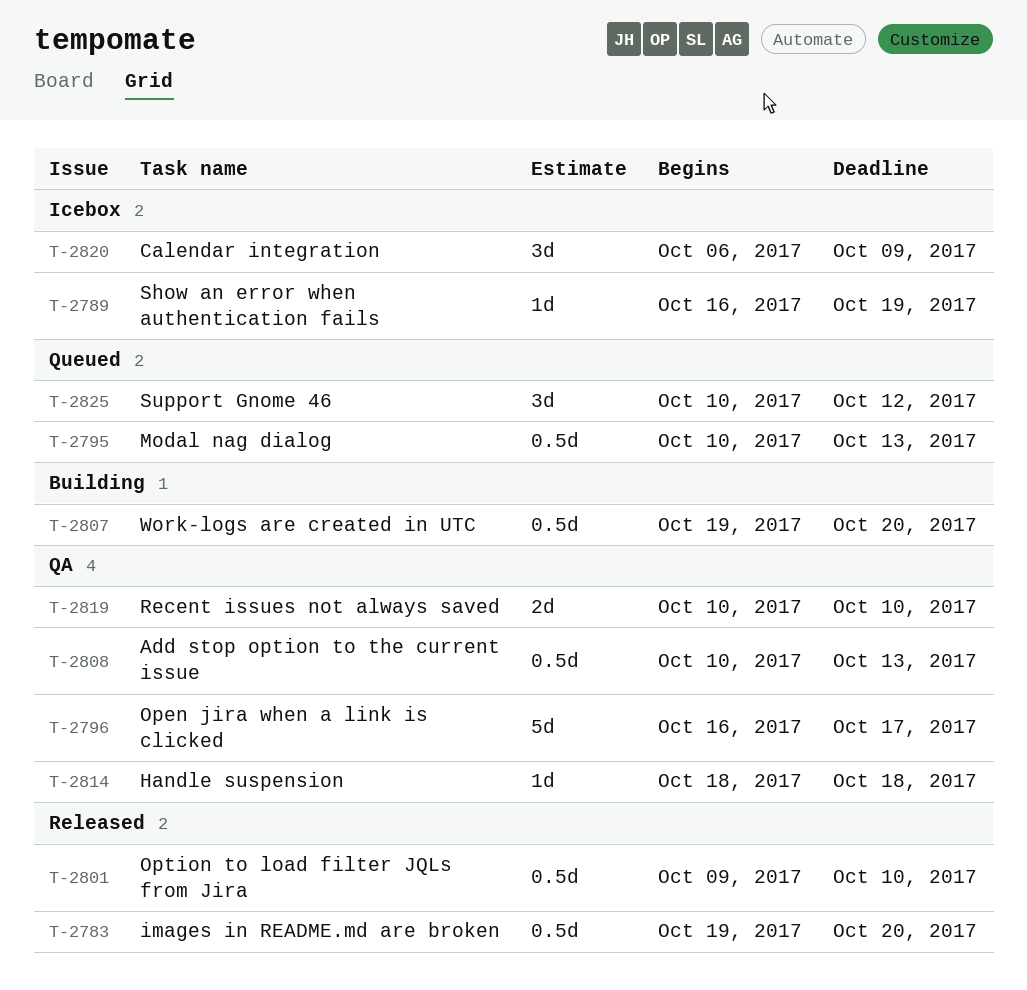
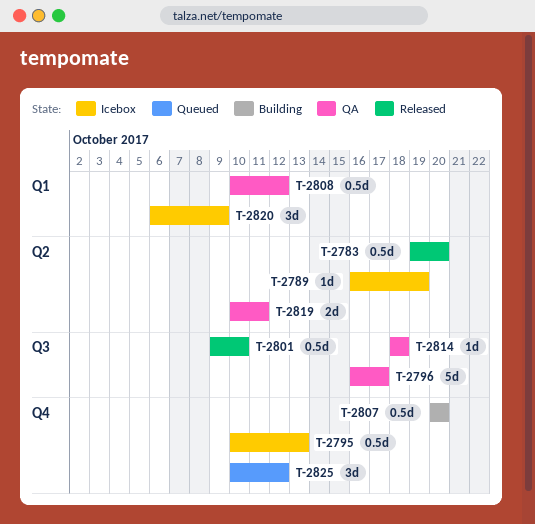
T-2795, status: Queued -> Icebox
T-2807, start: Oct 19 -> Oct 20
T-2808, due: Oct 13 -> Oct 12
T-2819, due: Oct 10 -> Oct 11

